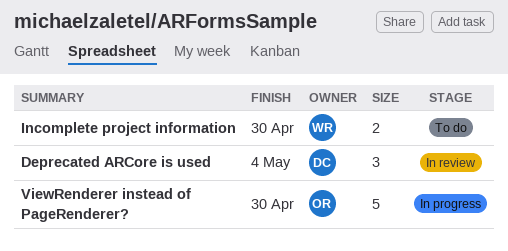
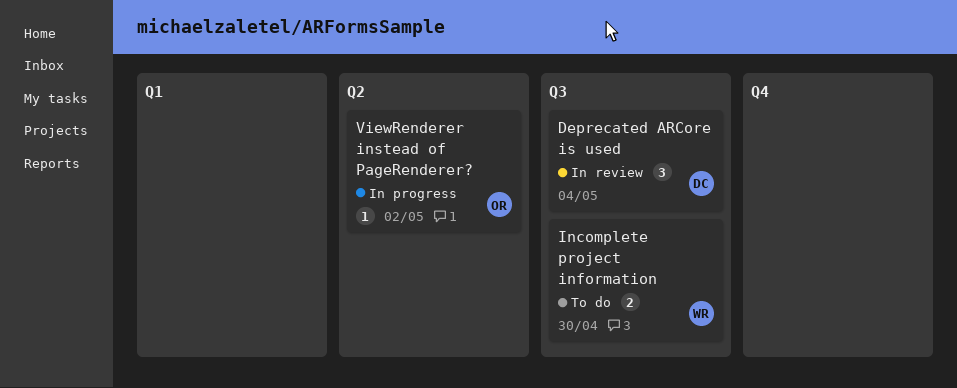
ViewRenderer instead of PageRenderer?, estimate: 5 -> 1
ViewRenderer instead of PageRenderer?, due: Apr 30 -> May 2

